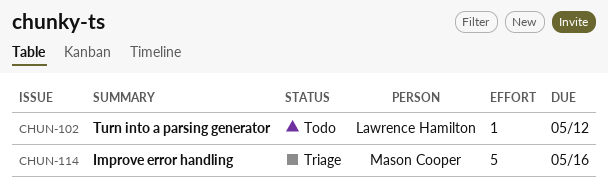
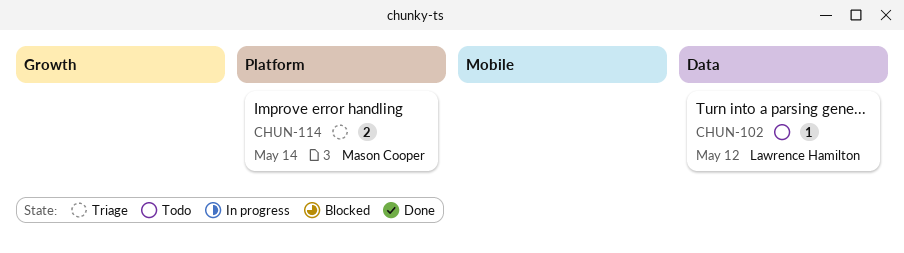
CHUN-114, estimate: 5 -> 2
CHUN-114, due: May 16 -> May 14

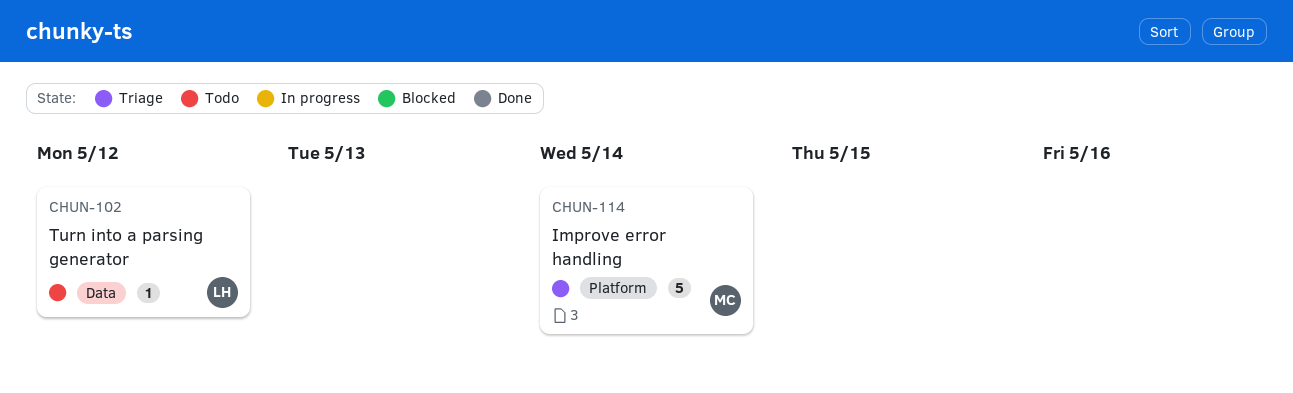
CHUN-114, estimate: 2 -> 5

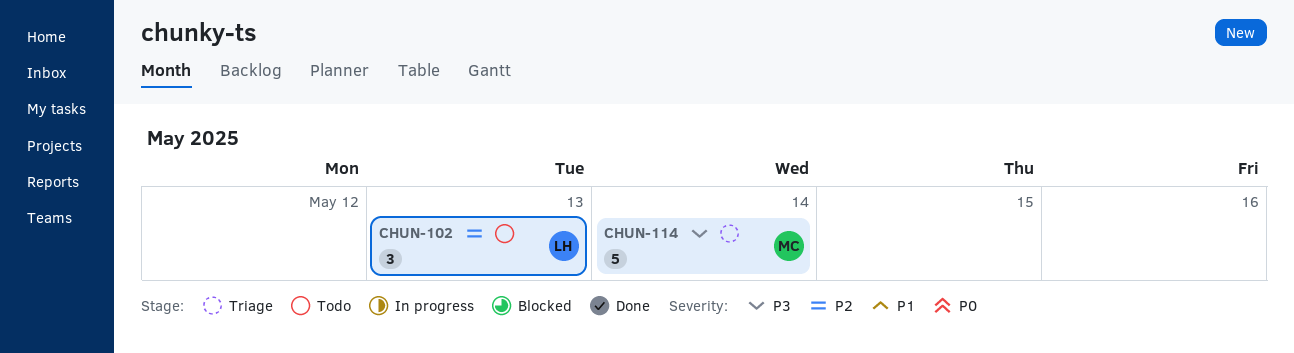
CHUN-102, estimate: 1 -> 3
CHUN-102, due: May 12 -> May 13

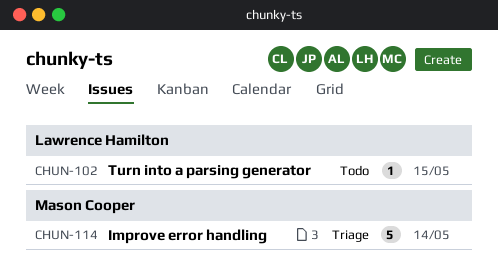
CHUN-102, estimate: 3 -> 1
CHUN-102, due: May 13 -> May 15

